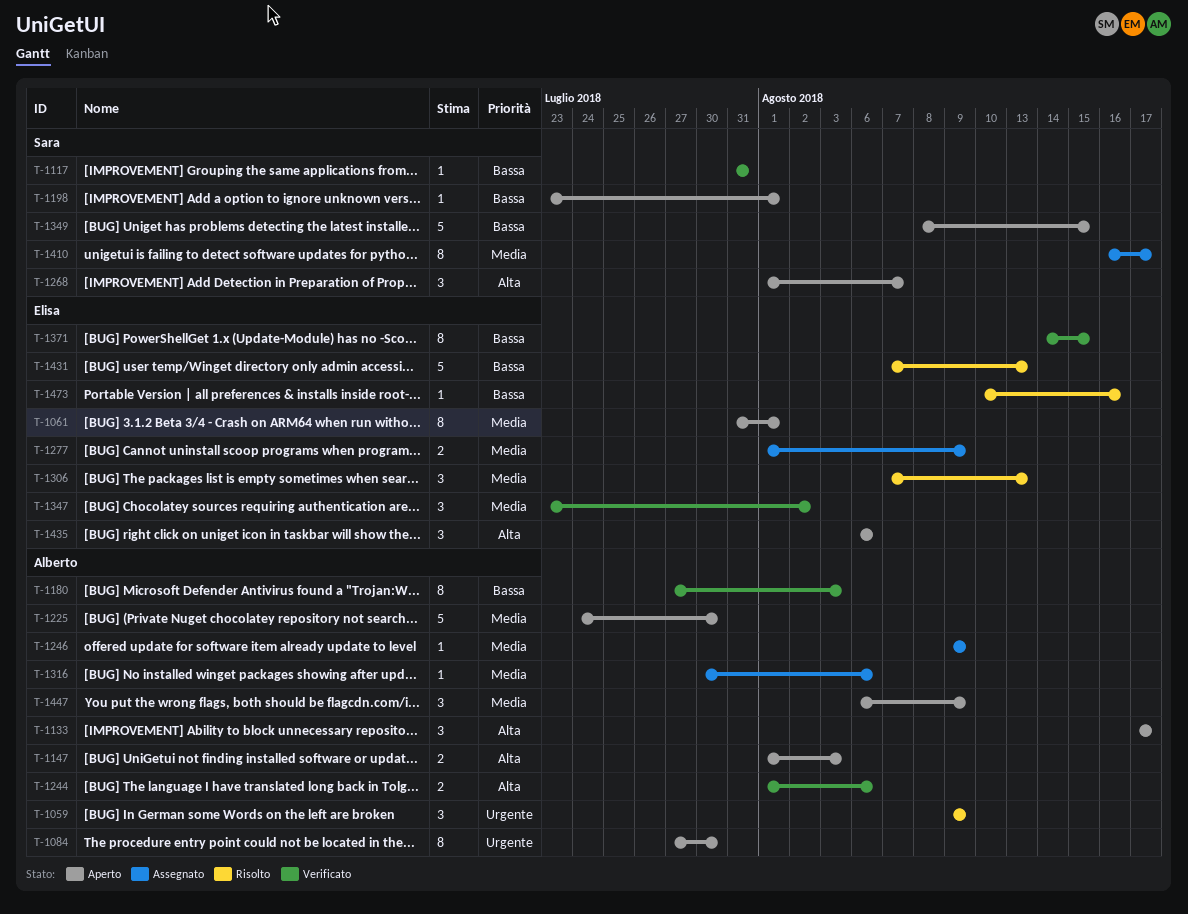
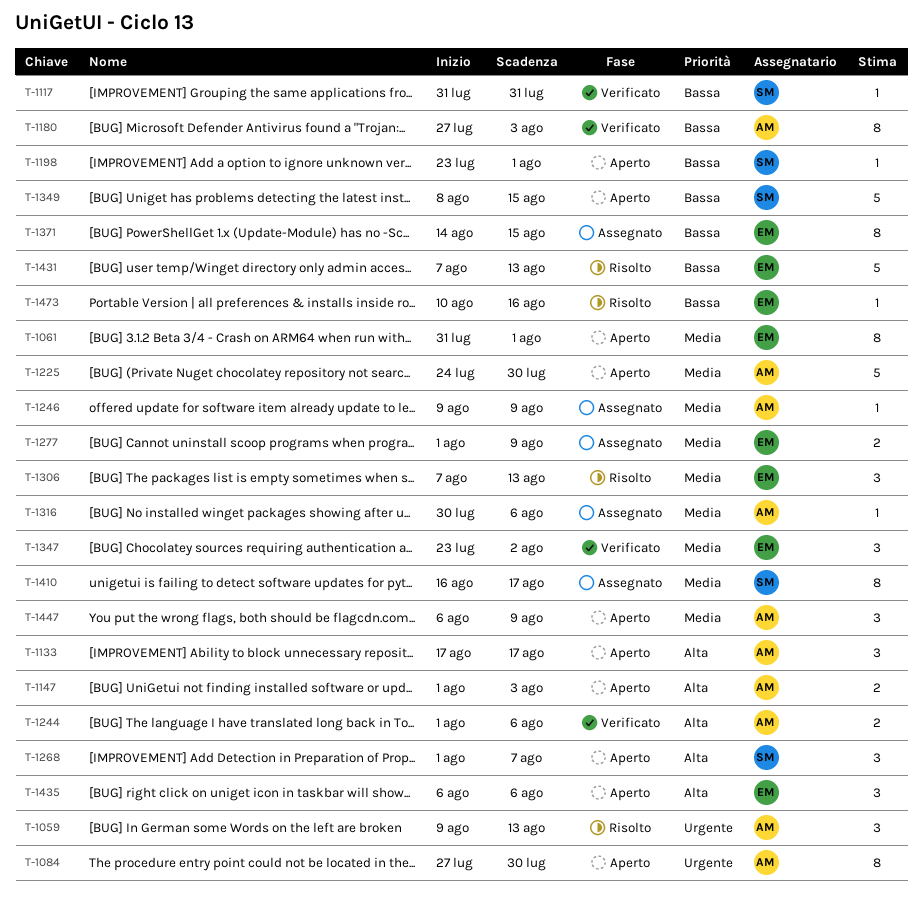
T-1059, due: Aug 9 -> Aug 13
T-1371, status: Verificato -> Assegnato

